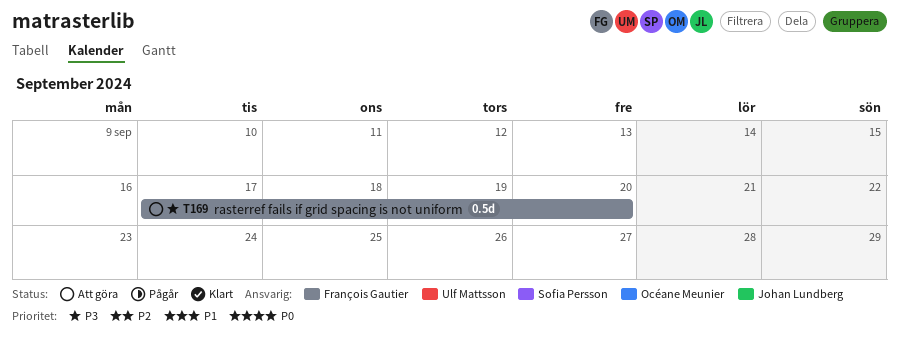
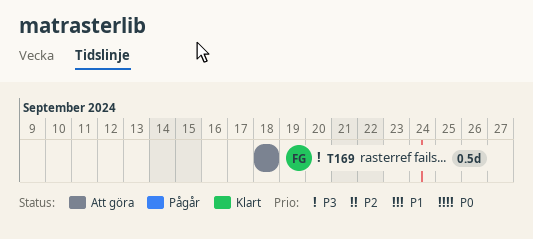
T169, start: Sep 17 -> Sep 18
T169, due: Sep 20 -> Sep 18

